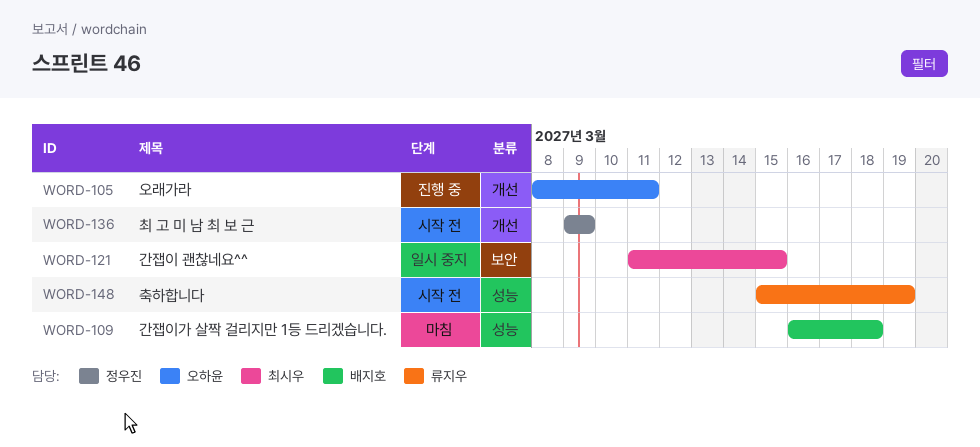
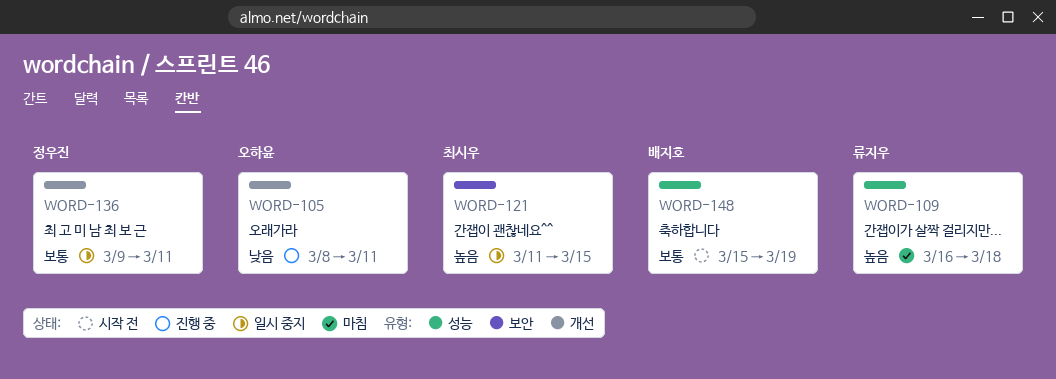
WORD-109, owner: 배지호 -> 류지우
WORD-136, status: 시작 전 -> 일시 중지
WORD-136, due: Mar 9 -> Mar 11
WORD-148, owner: 류지우 -> 배지호

